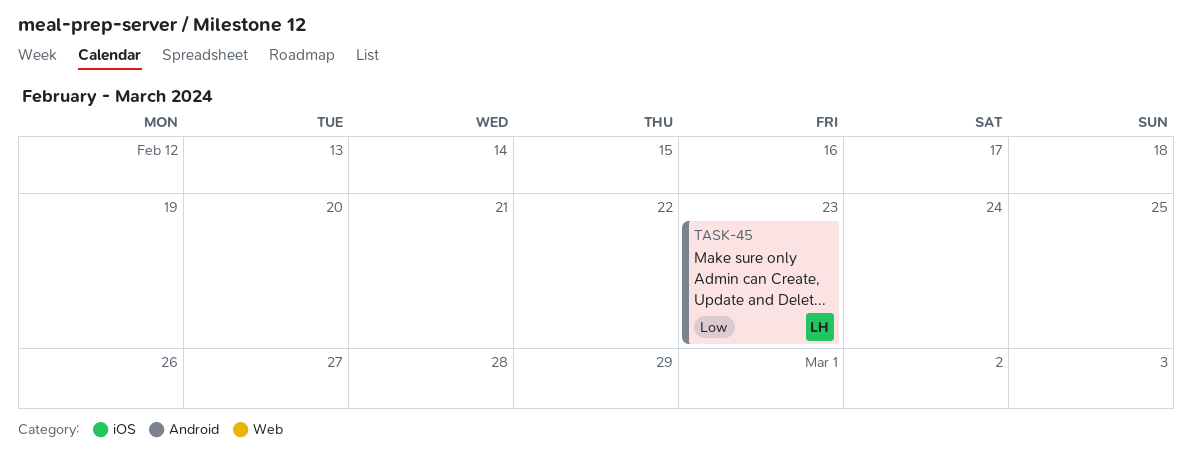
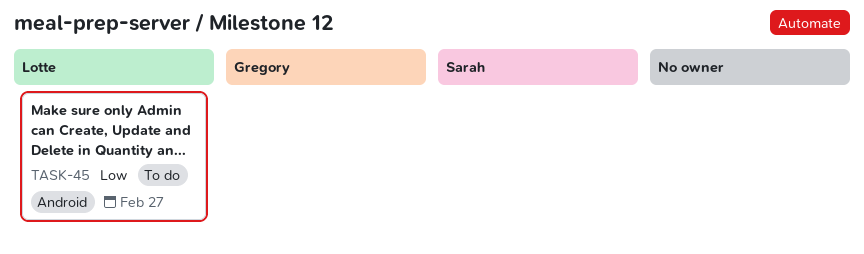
TASK-45, due: Feb 23 -> Feb 27

